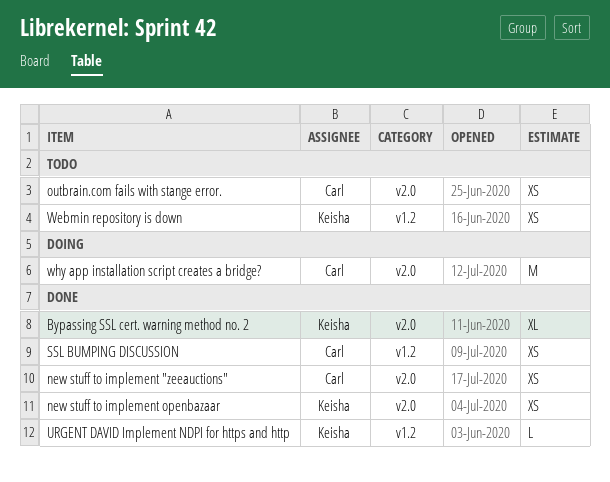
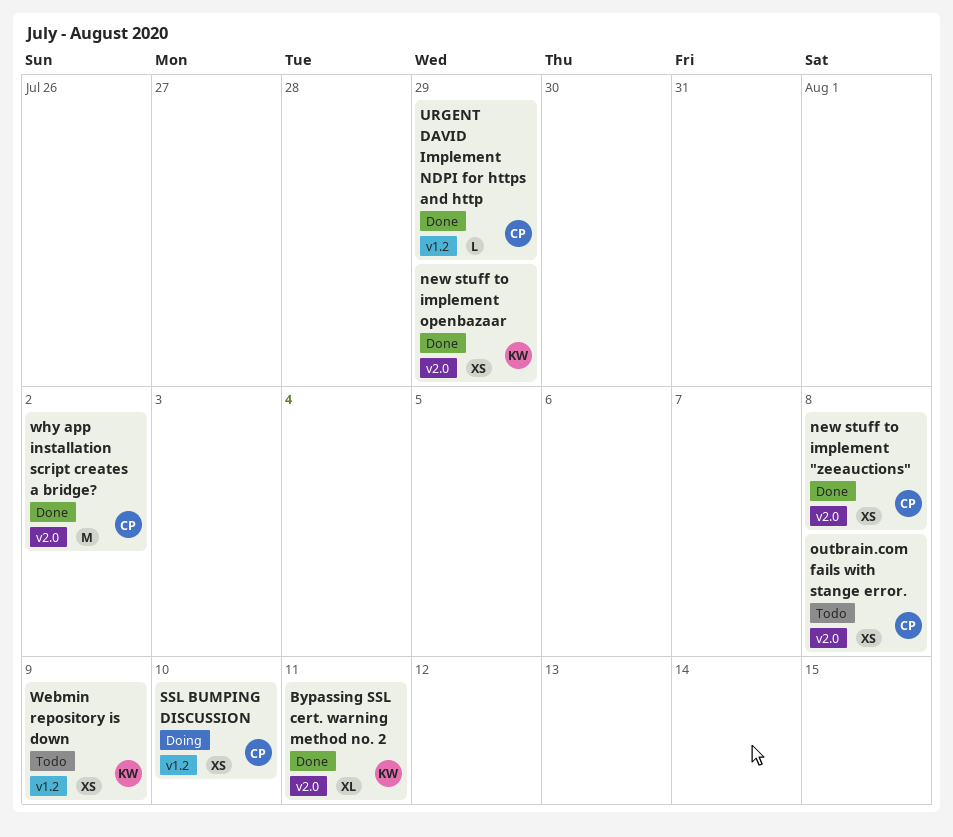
SSL BUMPING DISCUSSION, status: Done -> Doing
URGENT DAVID Implement NDPI for https and http, owner: Keisha -> Carl
why app installation script creates a bridge?, status: Doing -> Done

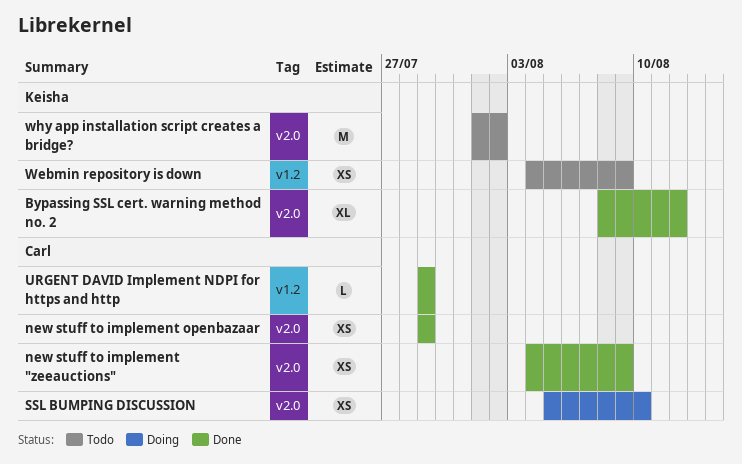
Bypassing SSL cert. warning method no. 2, due: Aug 11 -> Aug 12
new stuff to implement "zeeauctions", due: Aug 8 -> Aug 9
new stuff to implement openbazaar, owner: Keisha -> Carl
outbrain.com fails with stange error.: present -> none
SSL BUMPING DISCUSSION, label: v1.2 -> v2.0
why app installation script creates a bridge?, status: Done -> Todo
why app installation script creates a bridge?, owner: Carl -> Keisha

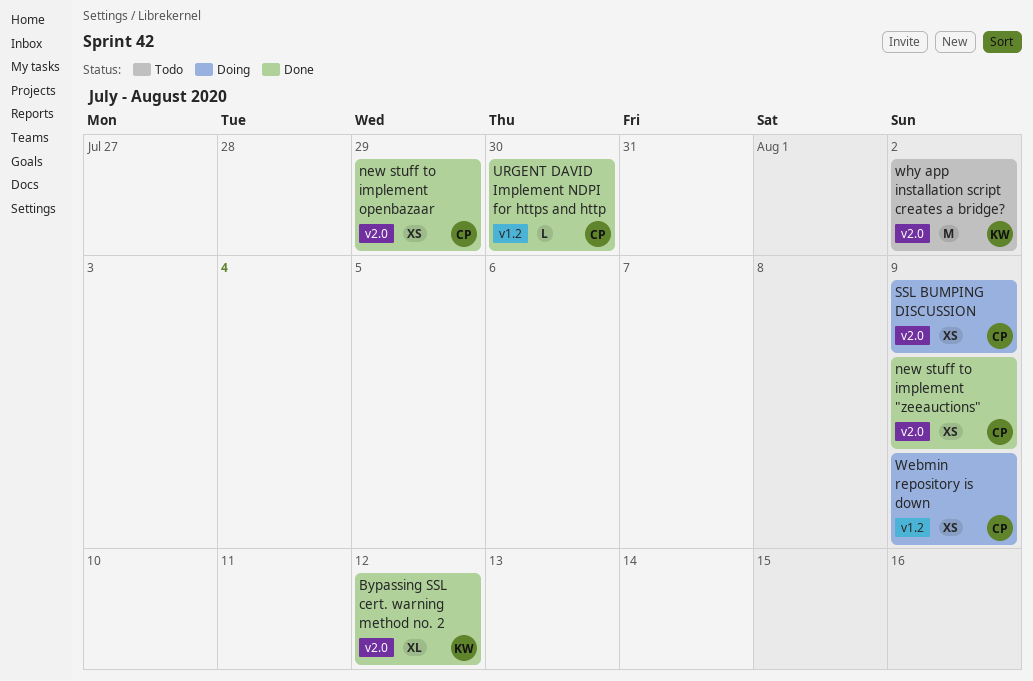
SSL BUMPING DISCUSSION, due: Aug 10 -> Aug 9
URGENT DAVID Implement NDPI for https and http, due: Jul 29 -> Jul 30
Webmin repository is down, status: Todo -> Doing
Webmin repository is down, owner: Keisha -> Carl

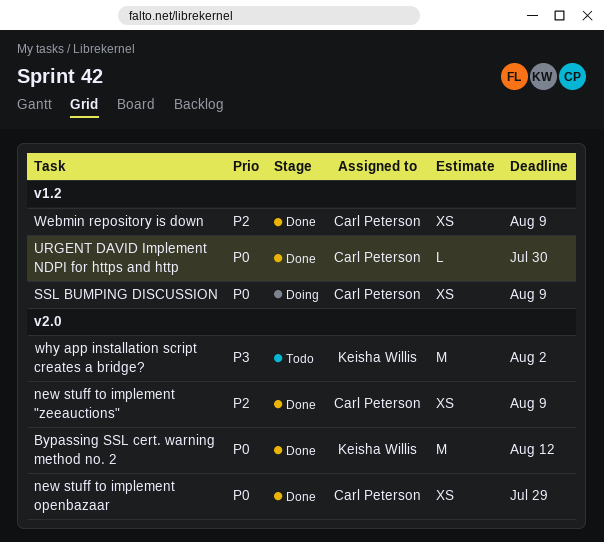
Bypassing SSL cert. warning method no. 2, estimate: XL -> M
SSL BUMPING DISCUSSION, label: v2.0 -> v1.2
Webmin repository is down, status: Doing -> Done

